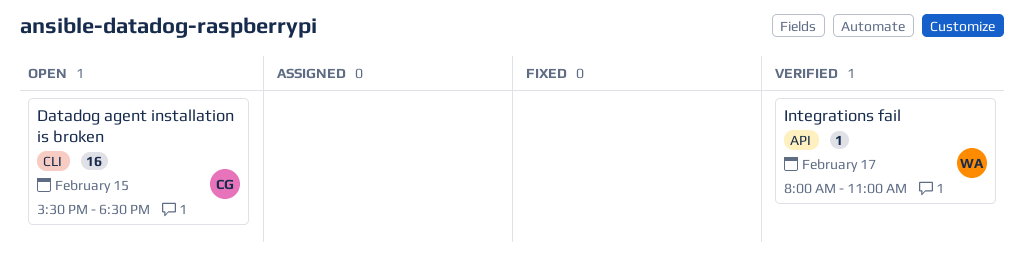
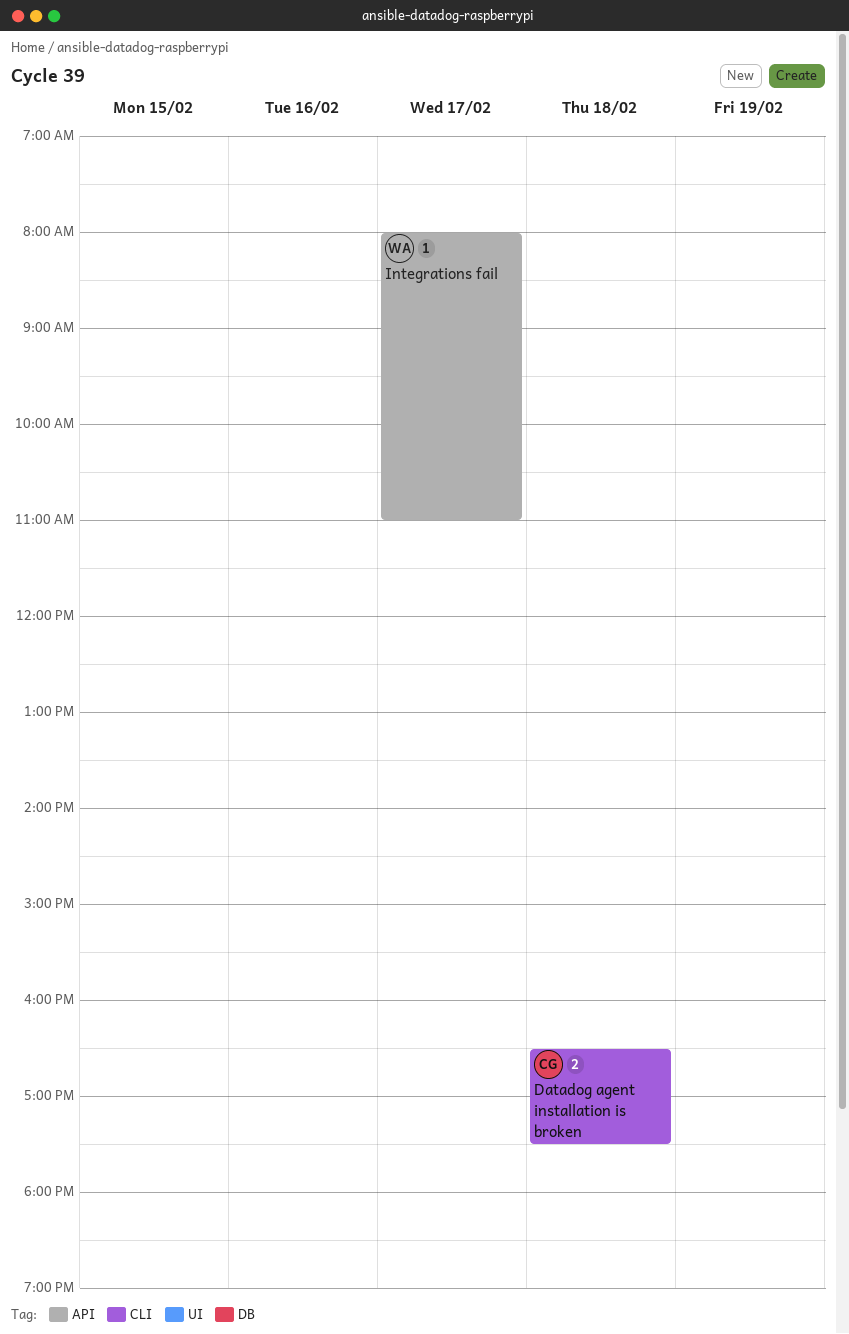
Datadog agent installation is broken, estimate: 16 -> 2
Datadog agent installation is broken, day: Feb 15 -> Feb 18
Datadog agent installation is broken, begins: 15:30 -> 16:30
Datadog agent installation is broken, ends: 18:30 -> 17:30

